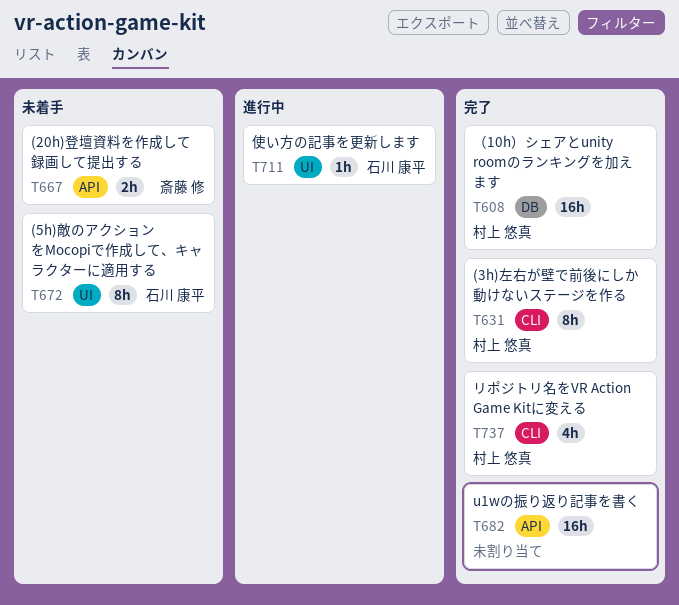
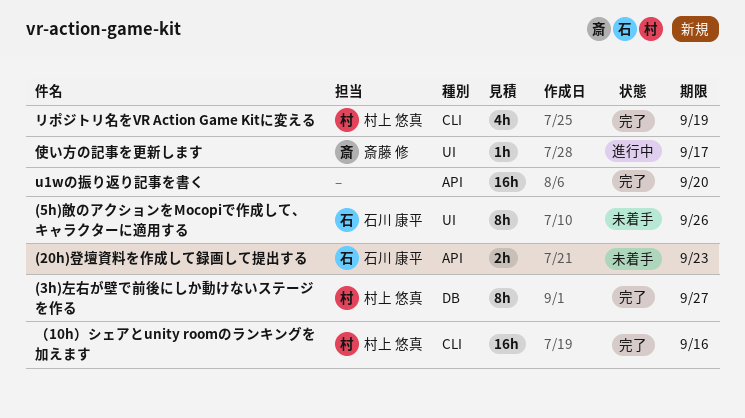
(20h)登壇資料を作成して録画して提出する, owner: 斎藤 修 -> 石川 康平
(3h)左右が壁で前後にしか動けないステージを作る, label: CLI -> DB
使い方の記事を更新します, owner: 石川 康平 -> 斎藤 修
（10h）シェアとunity roomのランキングを加えます, label: DB -> CLI

